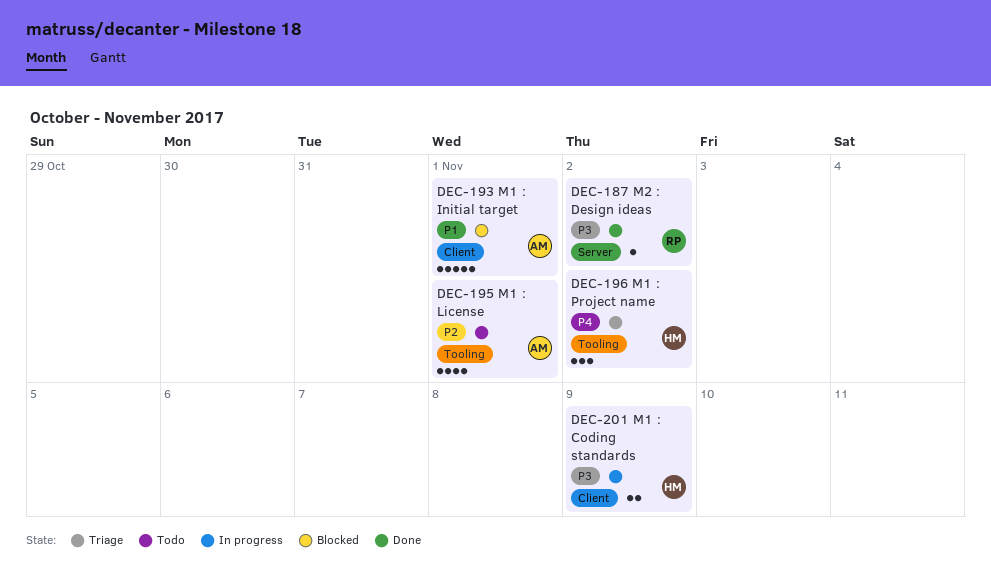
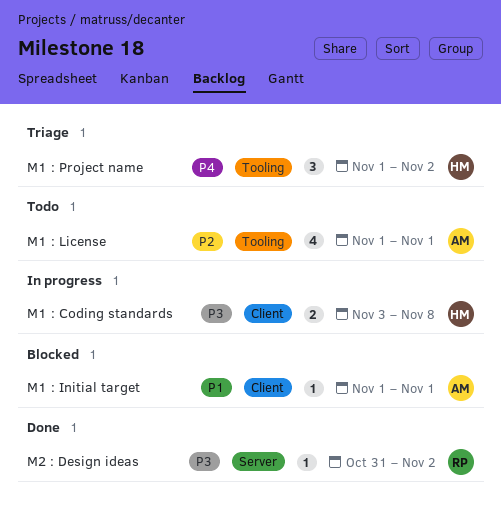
M1 : Coding standards, due: Nov 9 -> Nov 8
M1 : Initial target, estimate: 5 -> 1

